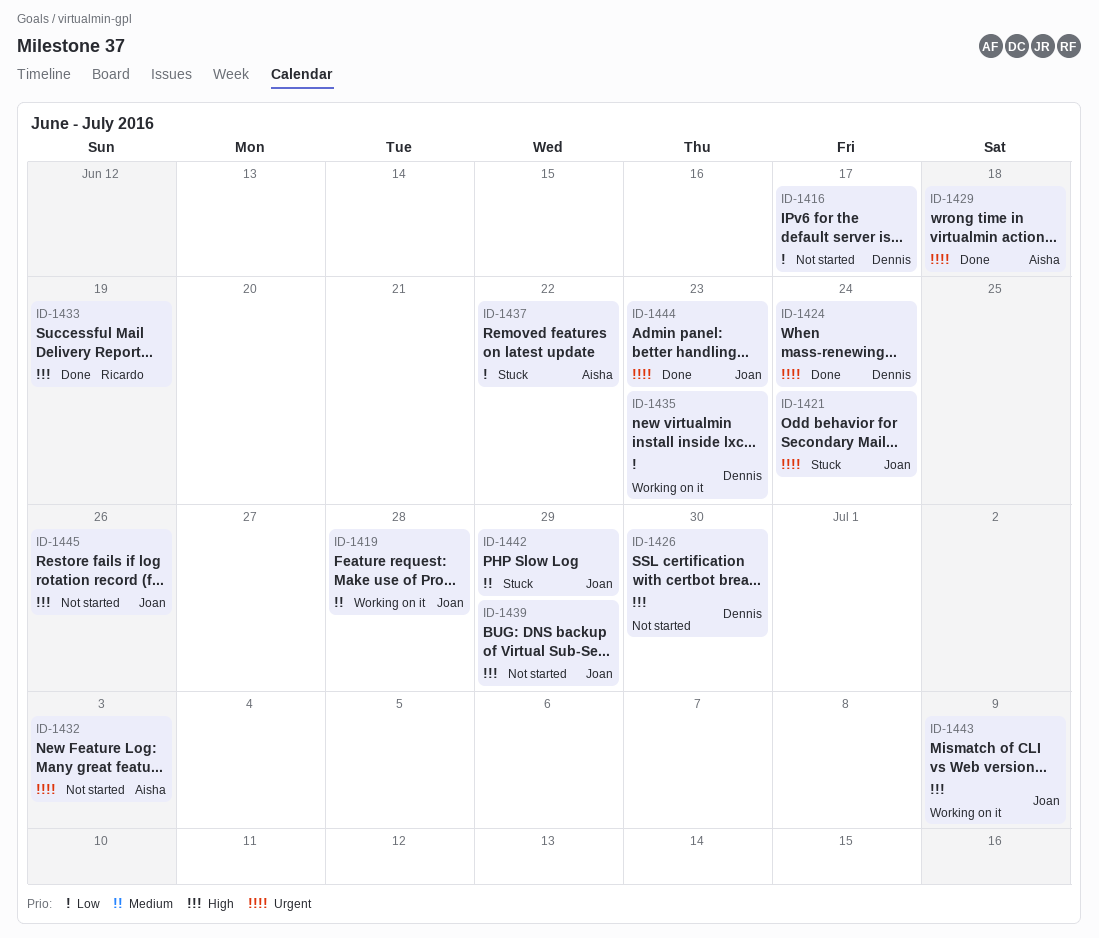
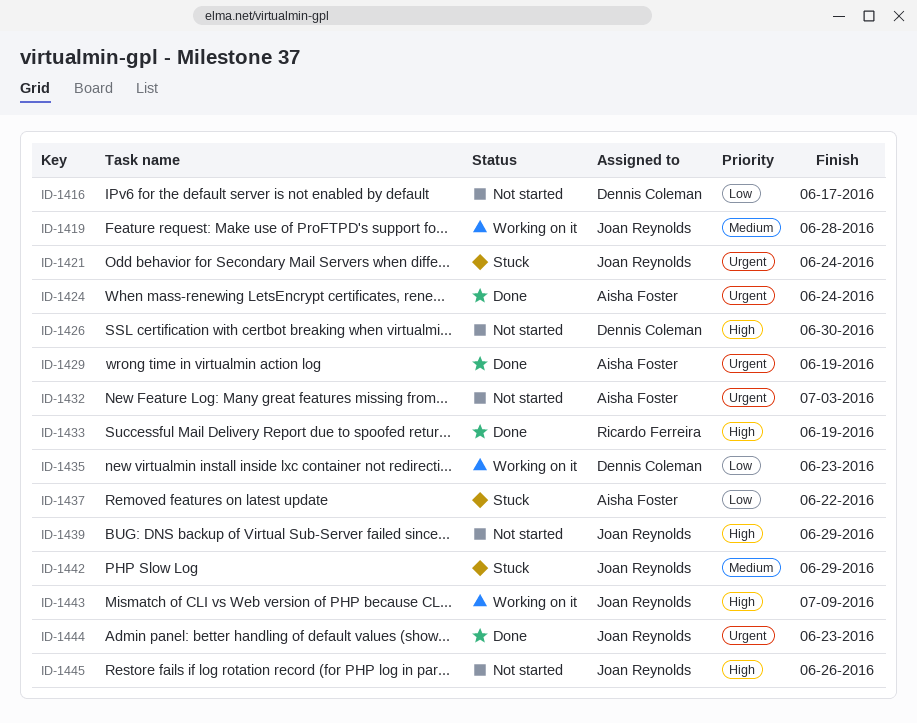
ID-1424, owner: Dennis Coleman -> Aisha Foster
ID-1429, due: Jun 18 -> Jun 19

